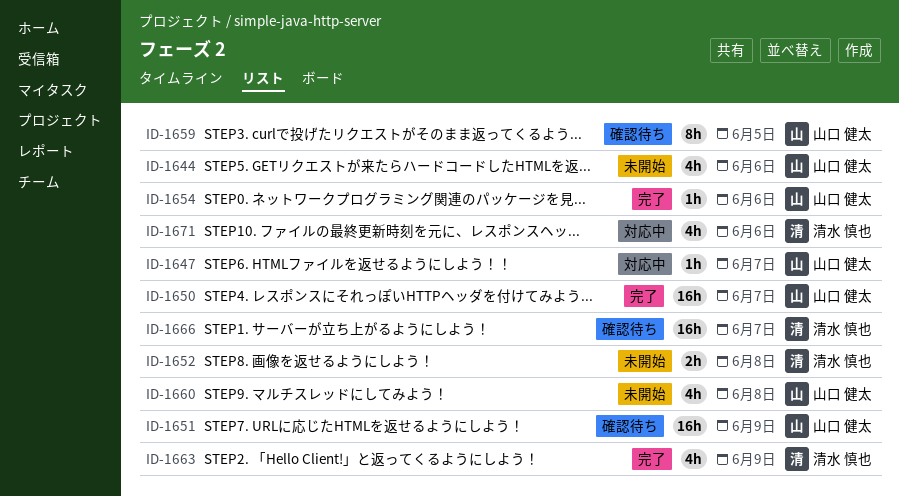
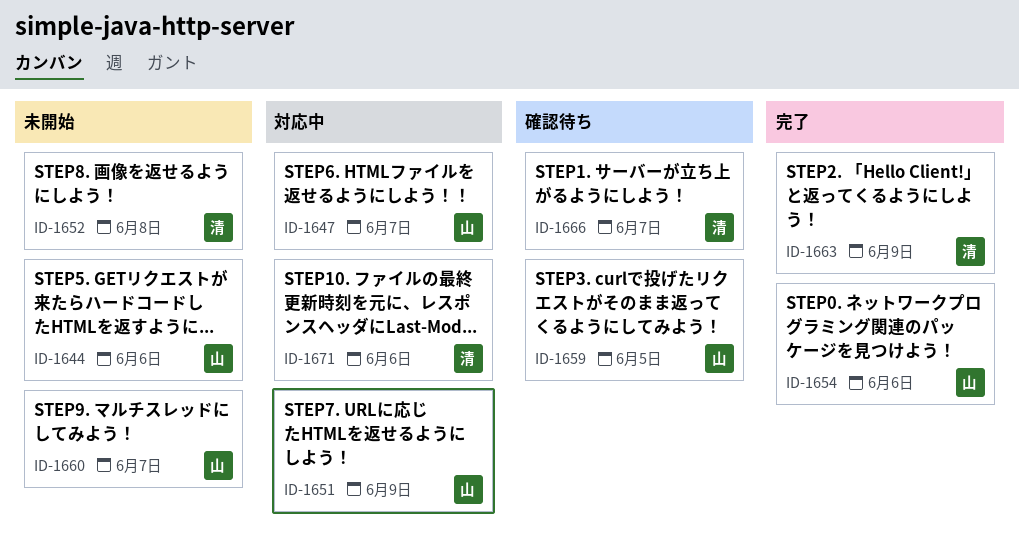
ID-1650: present -> none
ID-1651, status: 確認待ち -> 対応中
ID-1660, due: Jun 8 -> Jun 7

